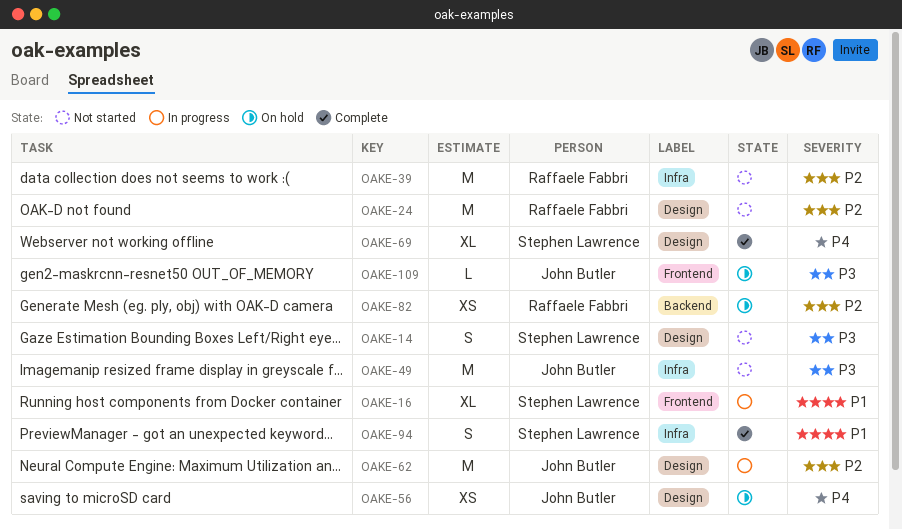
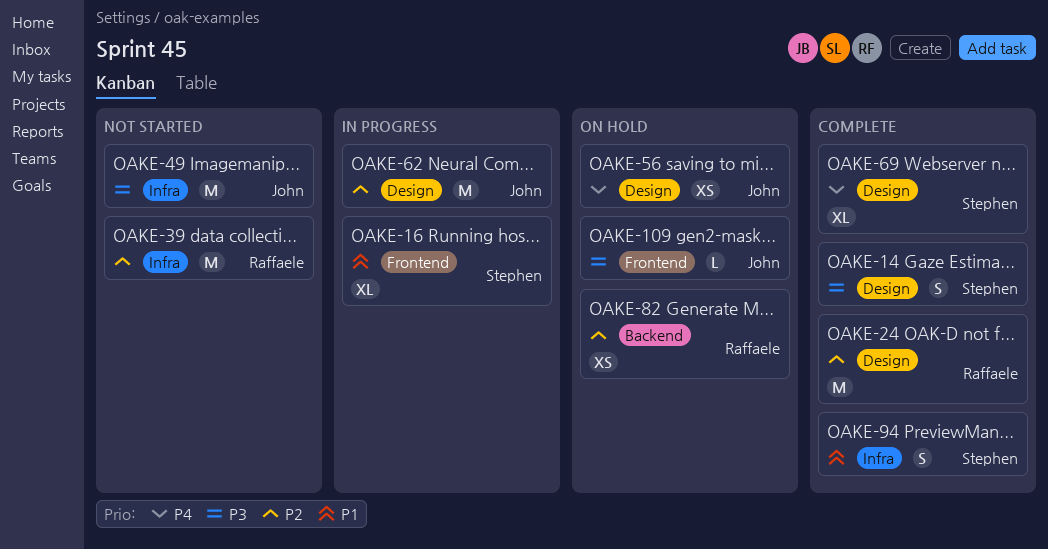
OAKE-14, status: Not started -> Complete
OAKE-24, status: Not started -> Complete

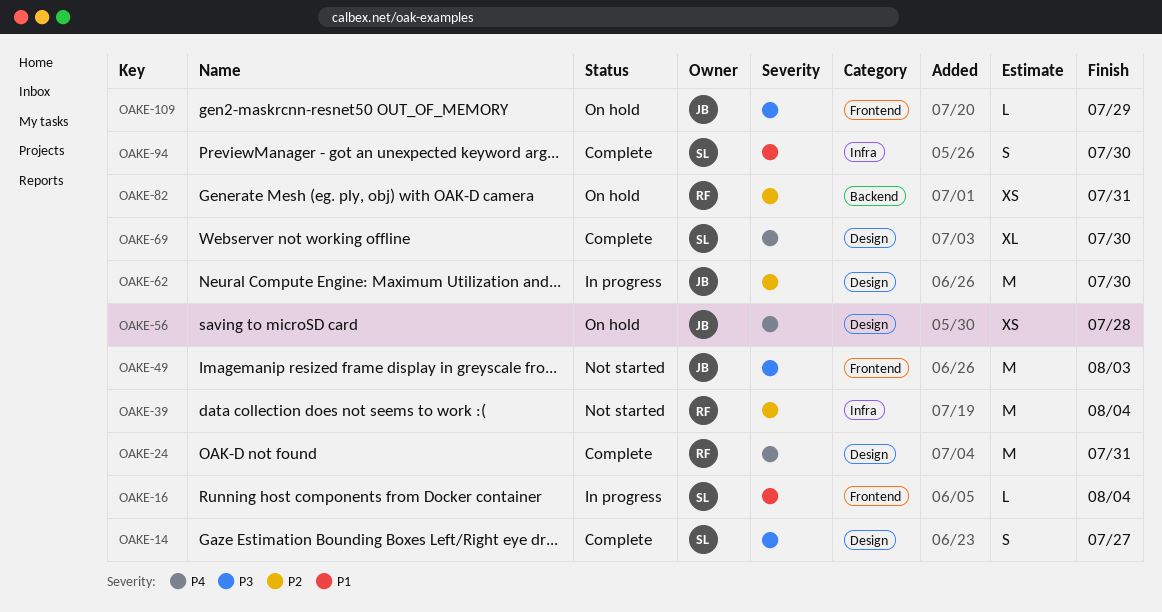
OAKE-16, estimate: XL -> L
OAKE-24, priority: P2 -> P4
OAKE-49, label: Infra -> Frontend

